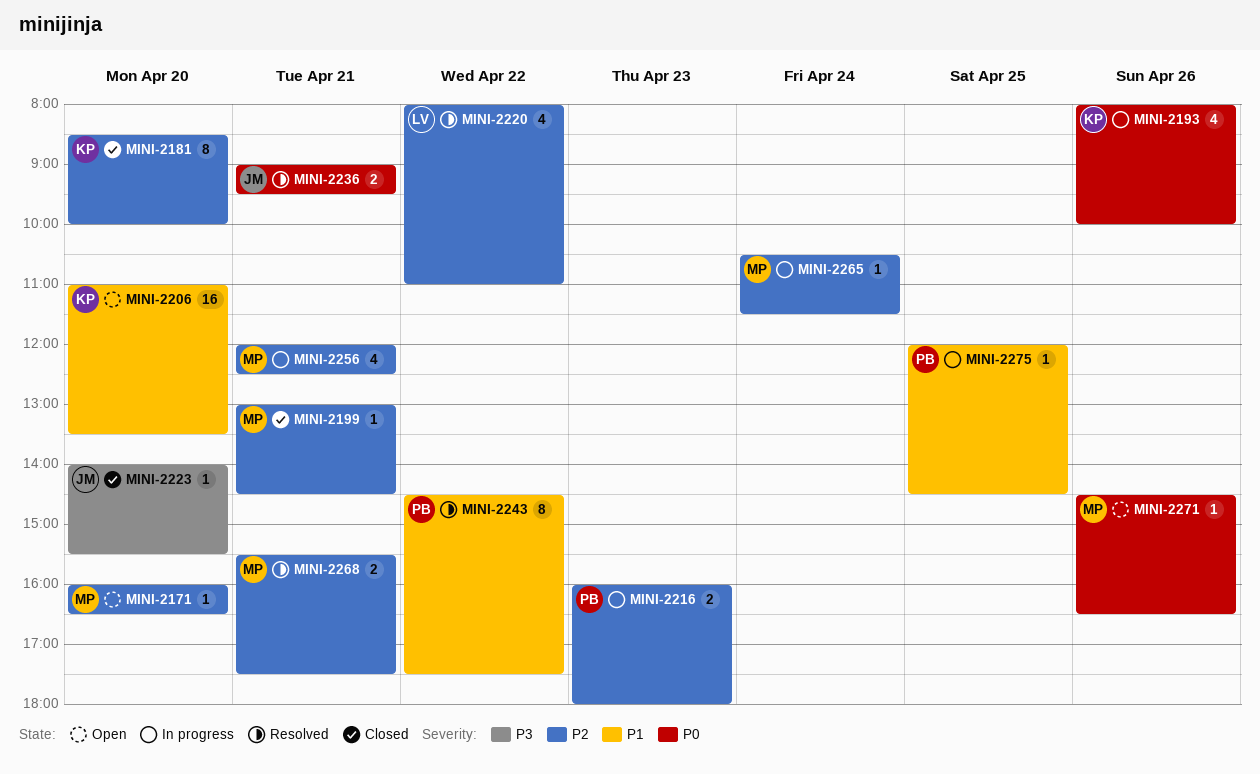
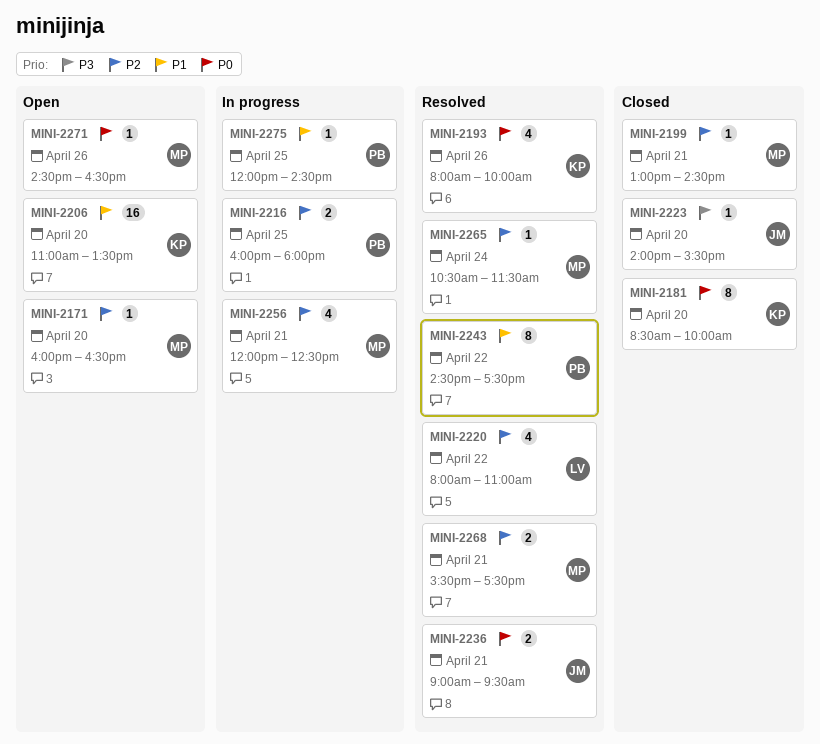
MINI-2181, priority: P2 -> P0
MINI-2193, status: In progress -> Resolved
MINI-2216, day: Apr 23 -> Apr 25
MINI-2265, status: In progress -> Resolved

